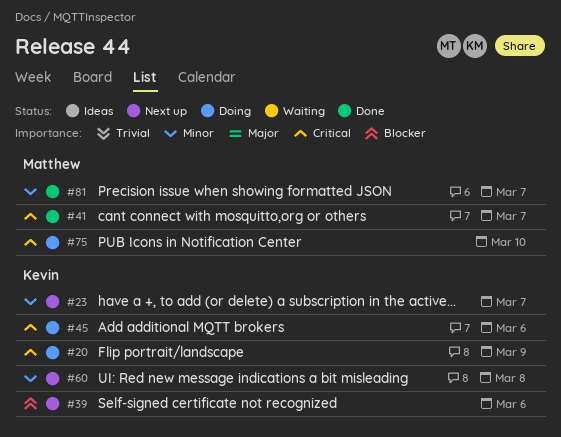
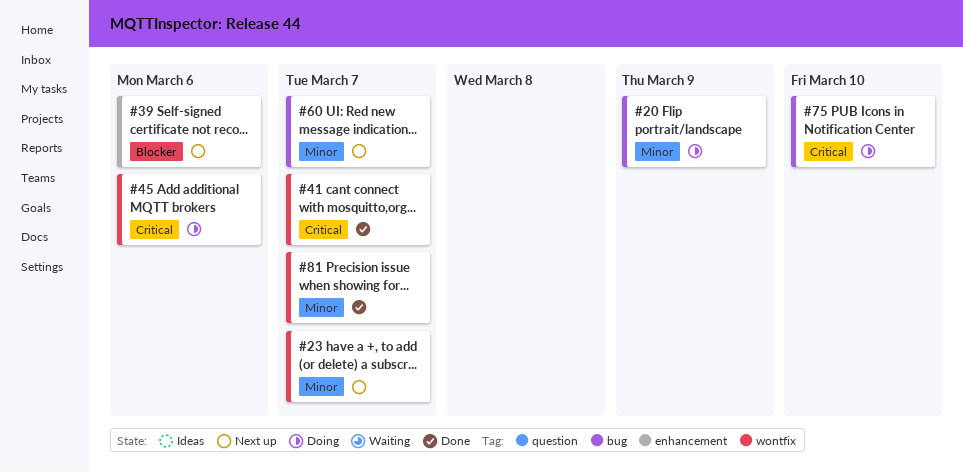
#20, priority: Critical -> Minor
#60, due: Mar 8 -> Mar 7

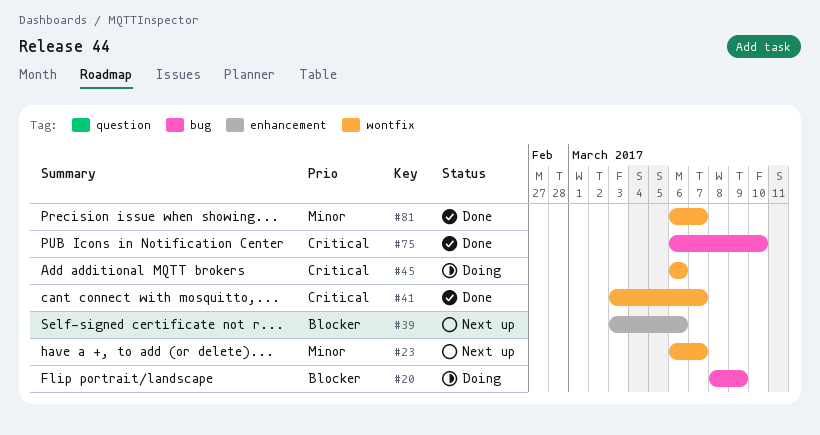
#20, priority: Minor -> Blocker
#60: present -> none
#75, status: Doing -> Done

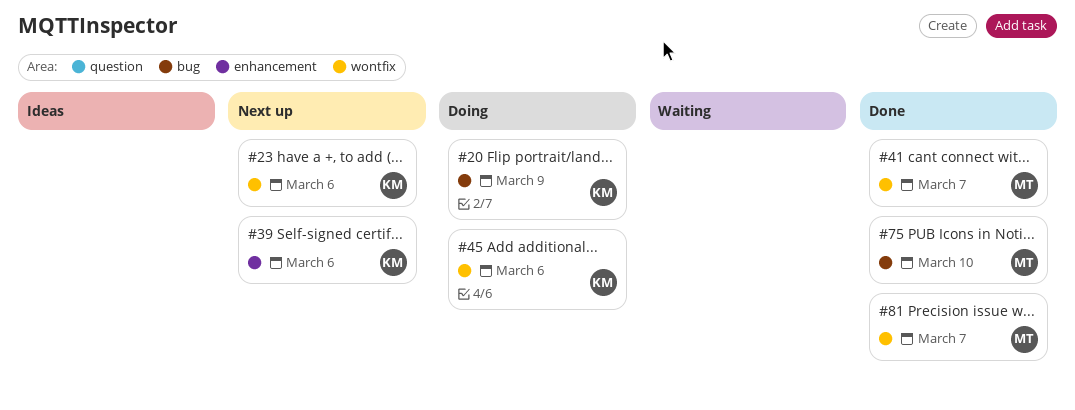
#23, due: Mar 7 -> Mar 6

